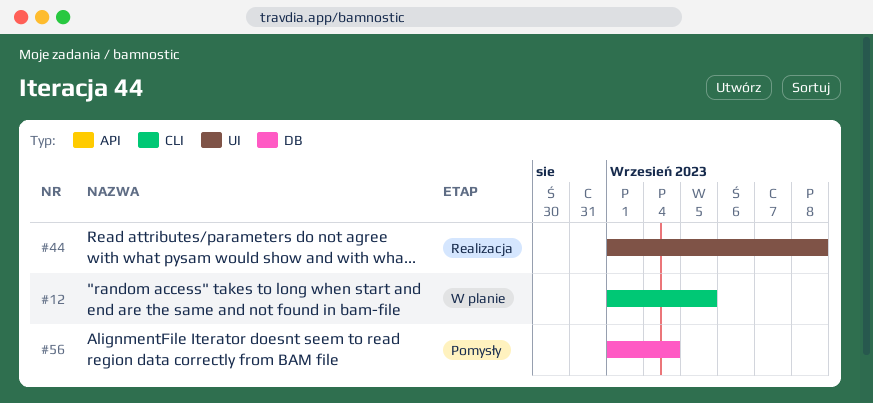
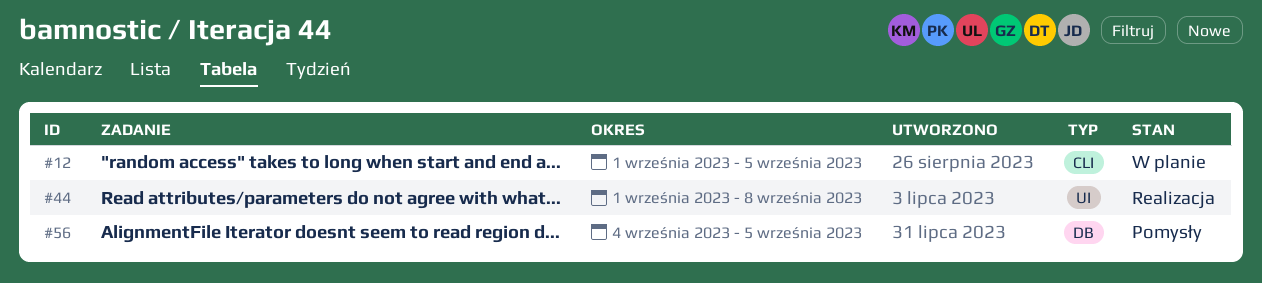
#56, start: Sep 1 -> Sep 4
#56, due: Sep 4 -> Sep 5

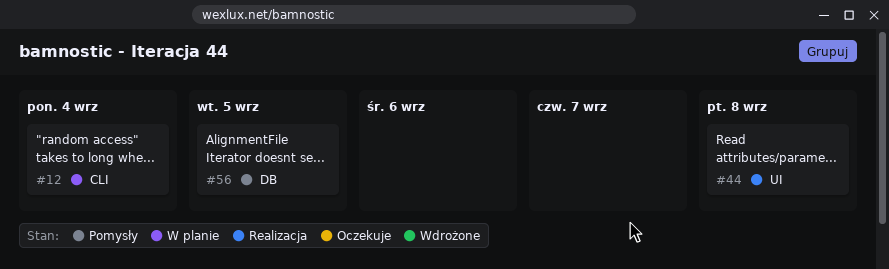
#12, due: Sep 5 -> Sep 4

